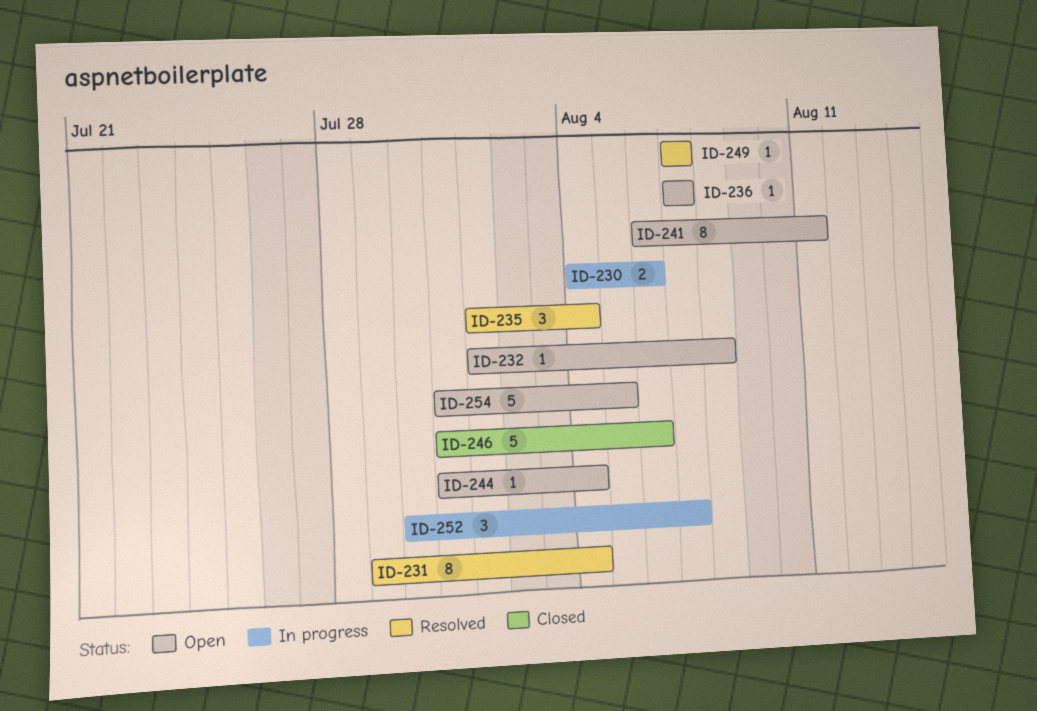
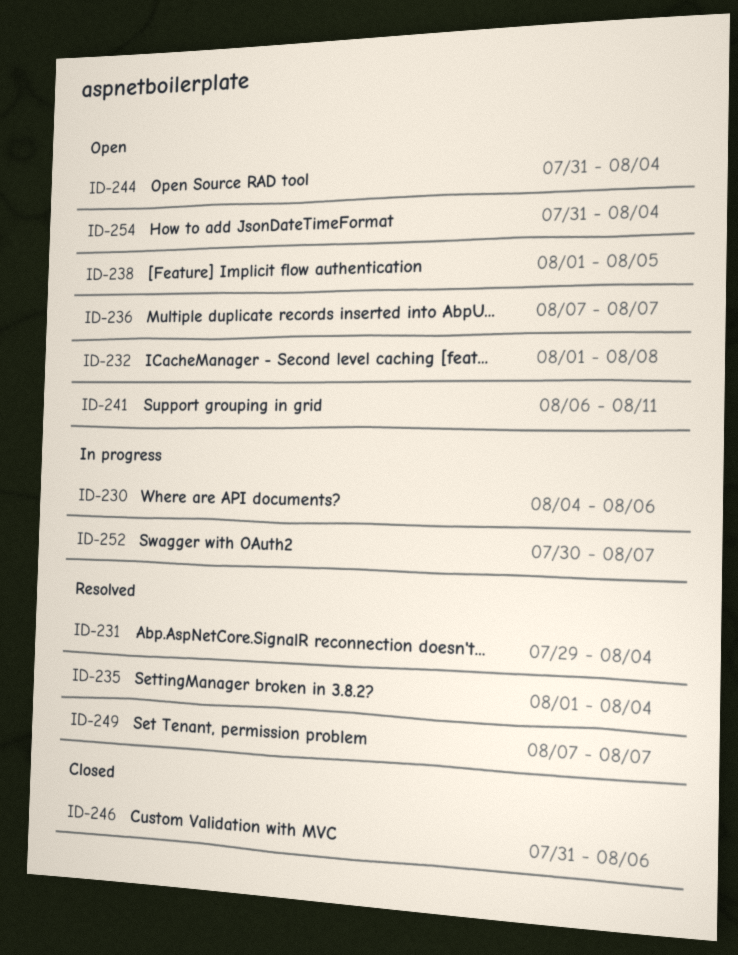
ID-238: none -> present
ID-254, due: Aug 5 -> Aug 4

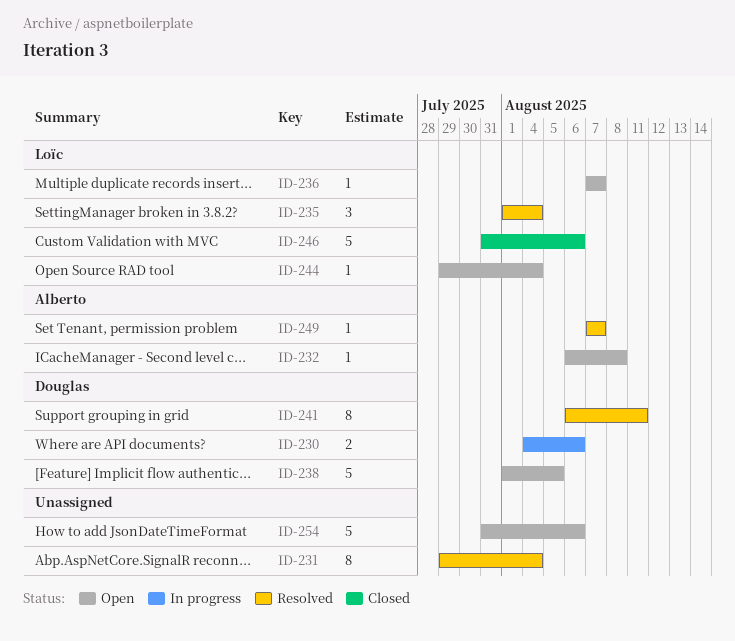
ID-232, start: Aug 1 -> Aug 6
ID-241, status: Open -> Resolved
ID-244, start: Jul 31 -> Jul 29
ID-252: present -> none
ID-254, due: Aug 4 -> Aug 6

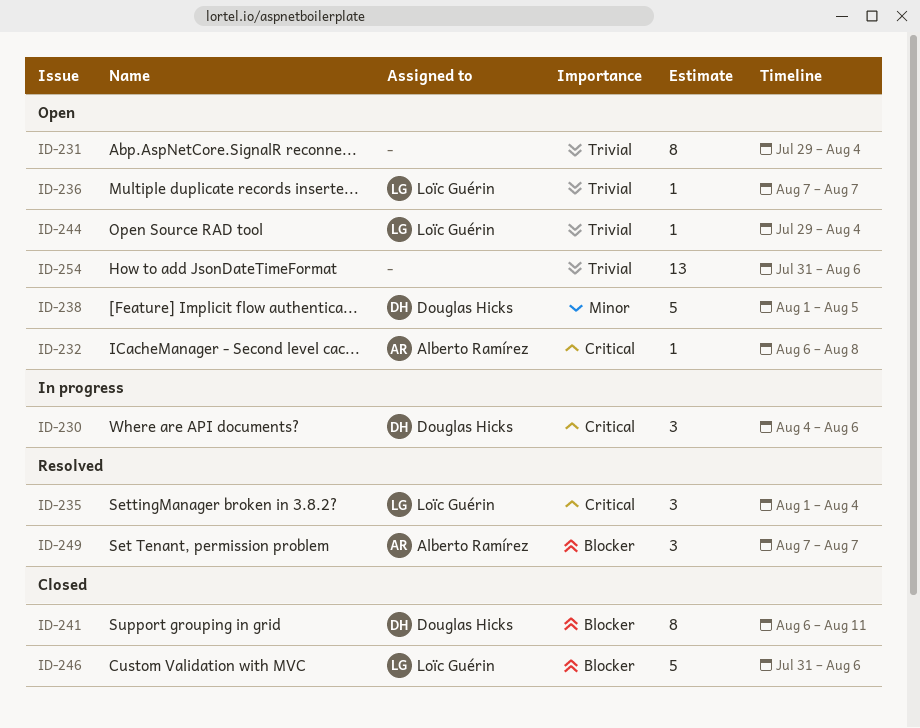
ID-230, estimate: 2 -> 3
ID-231, status: Resolved -> Open
ID-241, status: Resolved -> Closed
ID-249, estimate: 1 -> 3
ID-254, estimate: 5 -> 13

